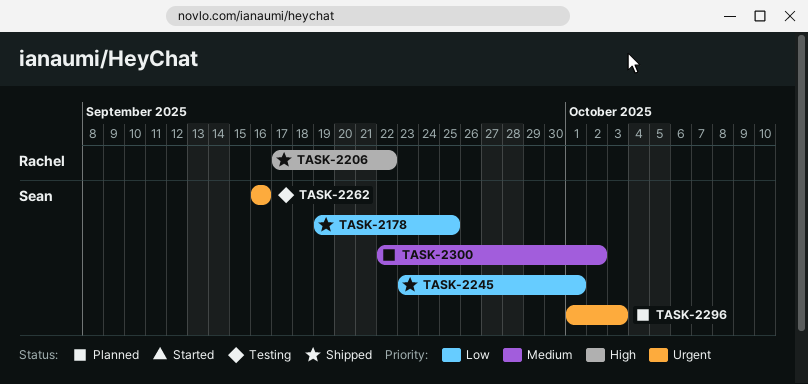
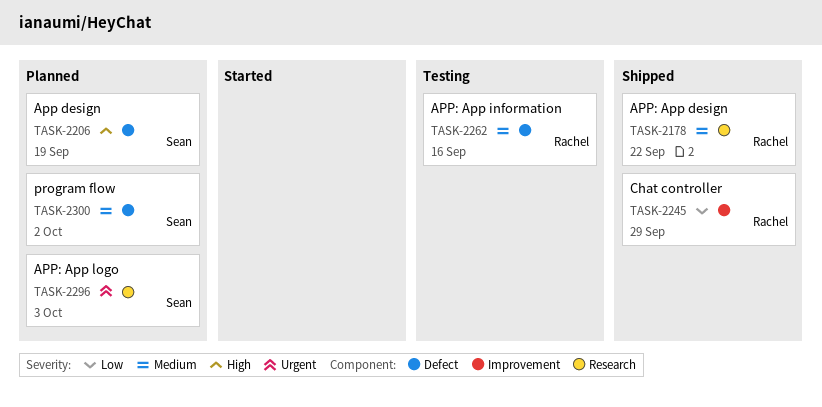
TASK-2178, owner: Sean -> Rachel
TASK-2178, priority: Low -> Medium
TASK-2178, due: Sep 25 -> Sep 22
TASK-2206, status: Shipped -> Planned
TASK-2206, owner: Rachel -> Sean
TASK-2206, due: Sep 22 -> Sep 19
TASK-2245, owner: Sean -> Rachel
TASK-2245, due: Oct 1 -> Sep 29
TASK-2262, owner: Sean -> Rachel
TASK-2262, priority: Urgent -> Medium

